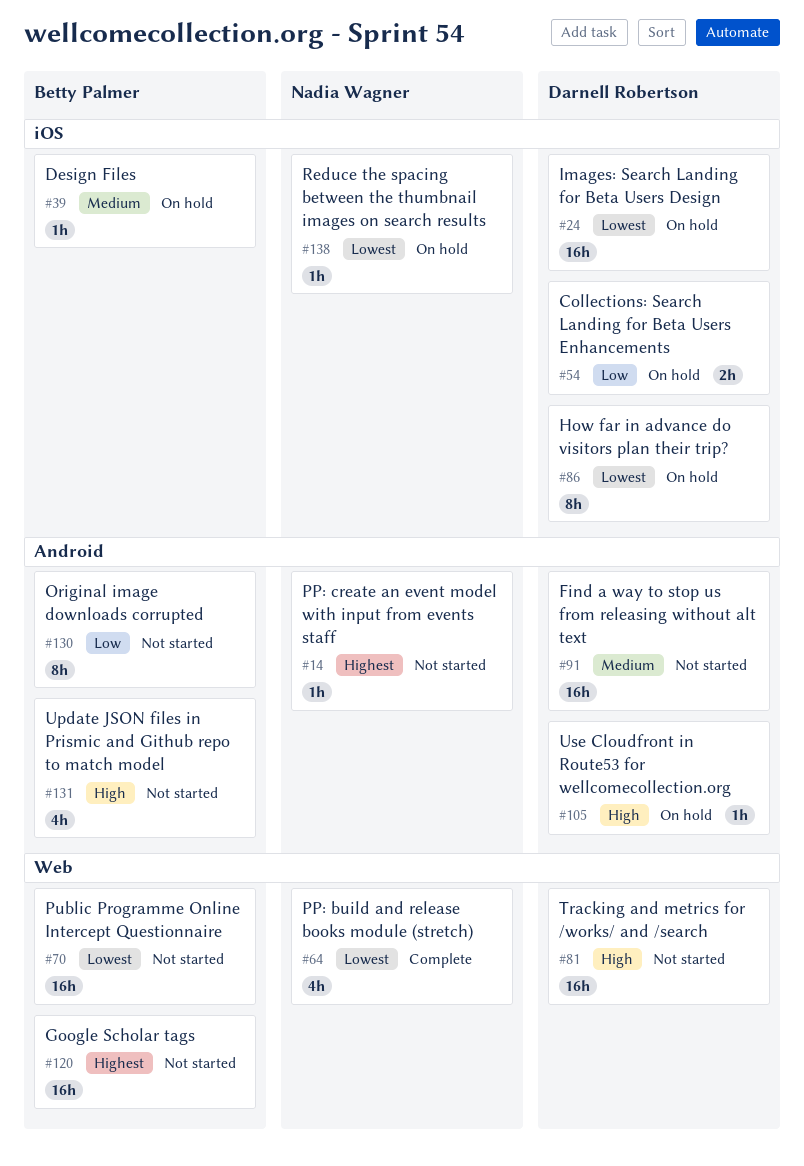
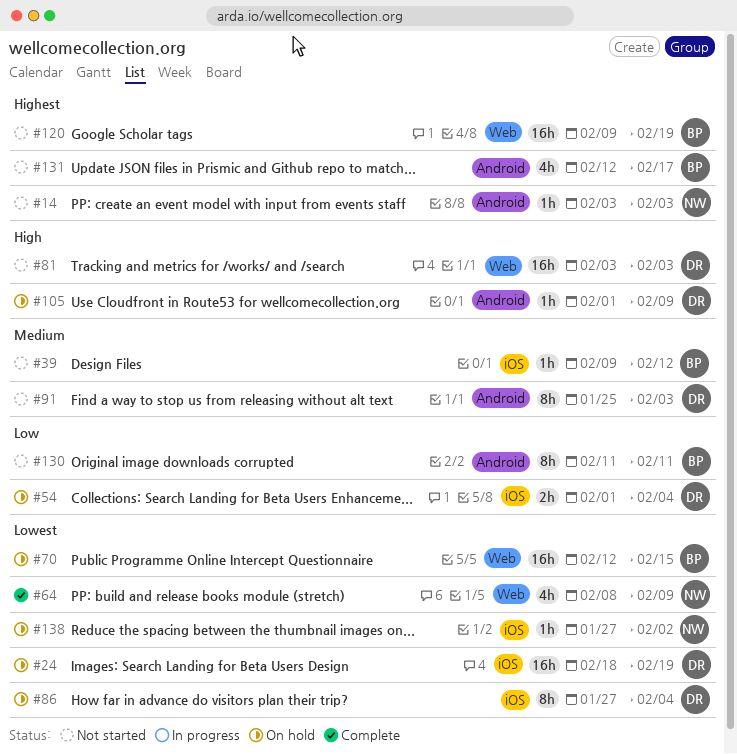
#39, status: On hold -> Not started
#70, status: Not started -> On hold
#91, estimate: 16h -> 8h
#131, priority: High -> Highest

